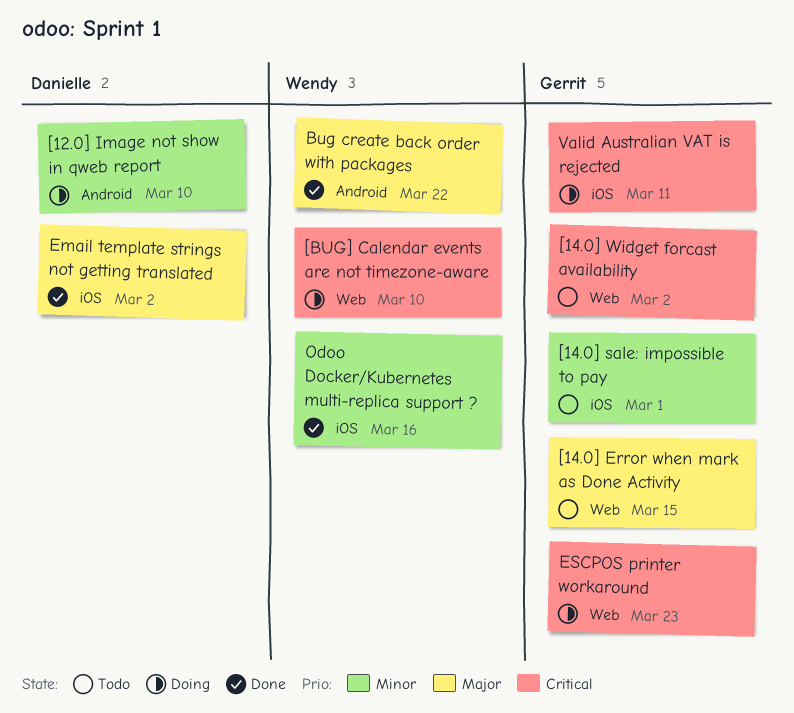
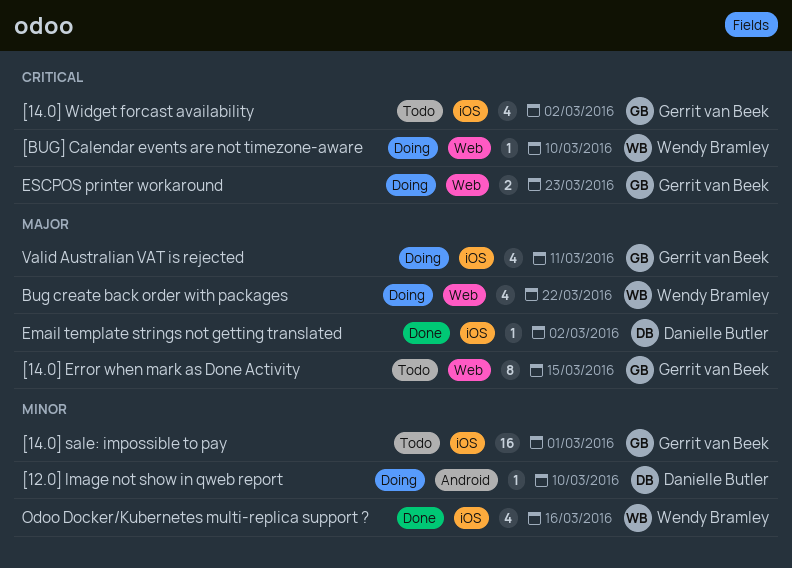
[14.0] Widget forcast availability, label: Web -> iOS
Bug create back order with packages, status: Done -> Doing
Bug create back order with packages, label: Android -> Web
Valid Australian VAT is rejected, priority: Critical -> Major

